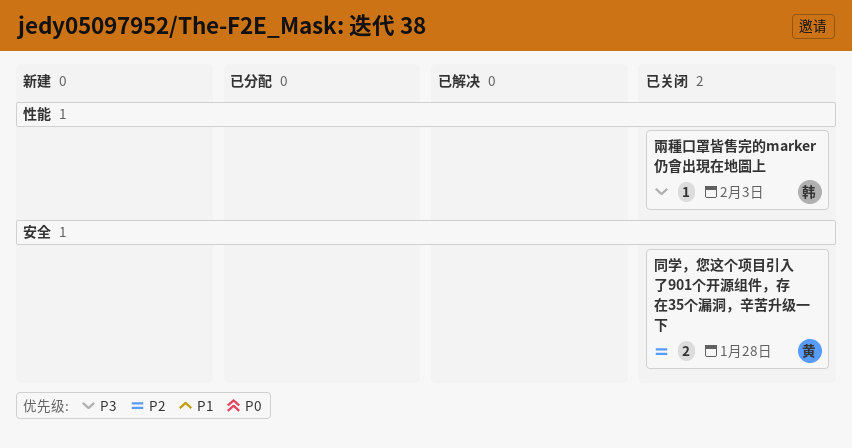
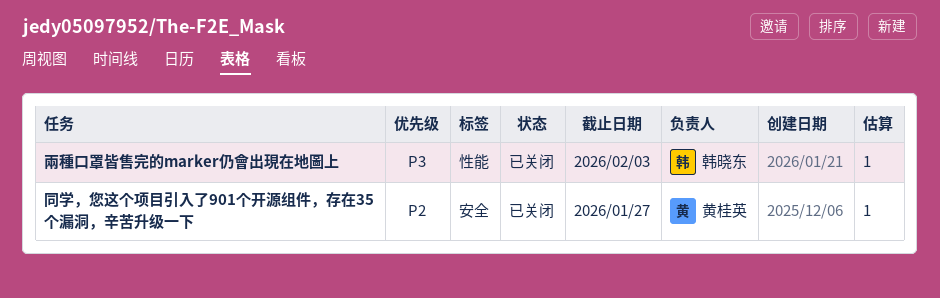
同学，您这个项目引入了901个开源组件，存在35个漏洞，辛苦升级一下, estimate: 2 -> 1
同学，您这个项目引入了901个开源组件，存在35个漏洞，辛苦升级一下, due: Jan 28 -> Jan 27

